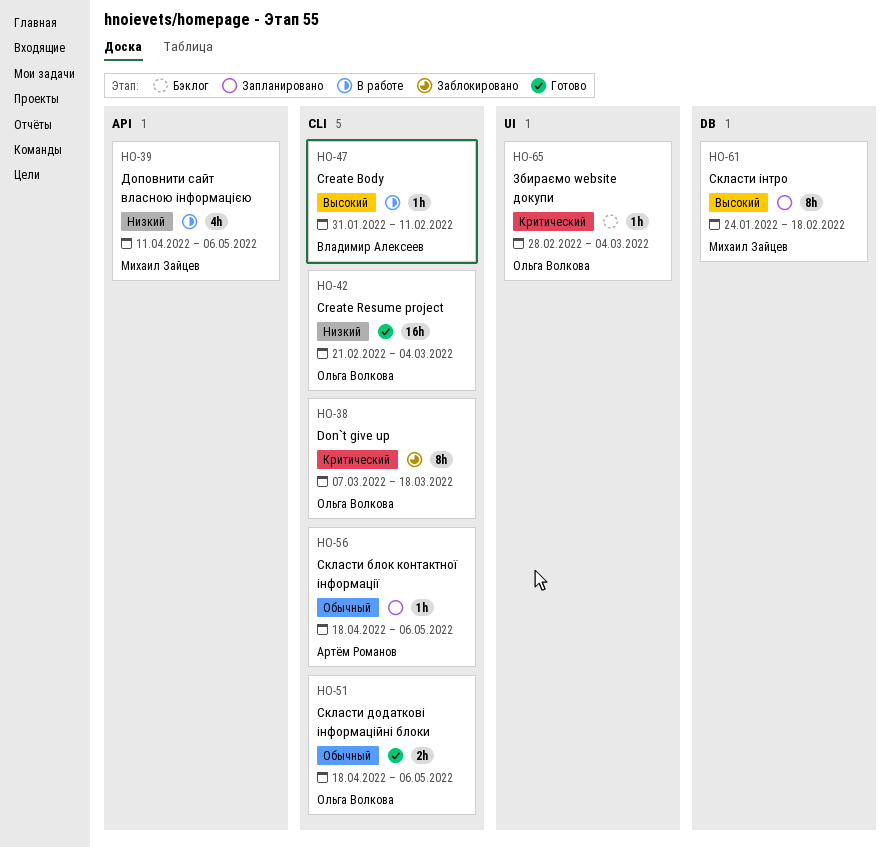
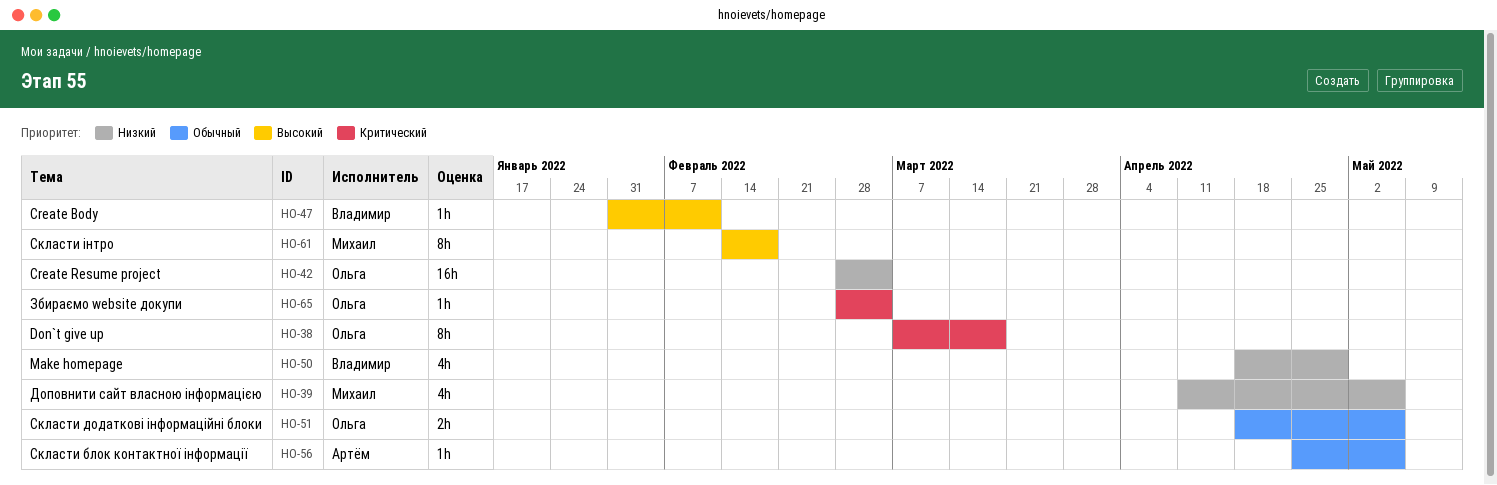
HO-42, start: Feb 21 -> Feb 28
HO-50: none -> present
HO-56, start: Apr 18 -> Apr 25
HO-61, start: Jan 24 -> Feb 14

